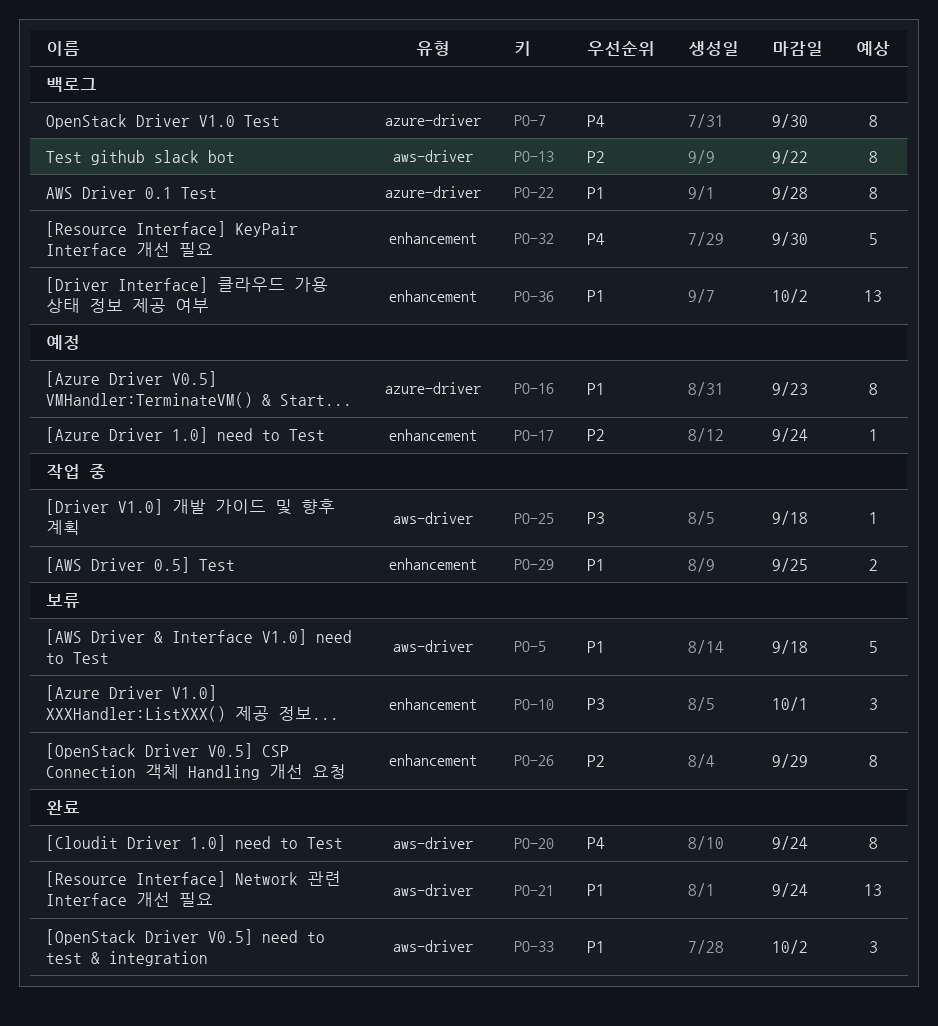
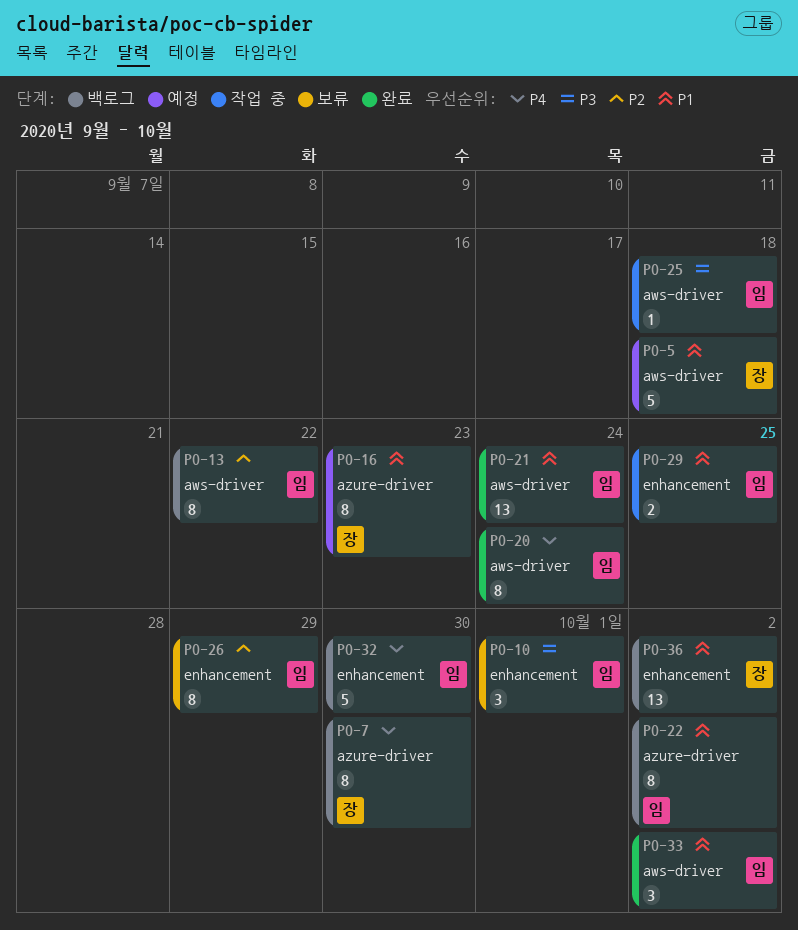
PO-5, status: 보류 -> 예정
PO-17: present -> none
PO-22, due: Sep 28 -> Oct 2

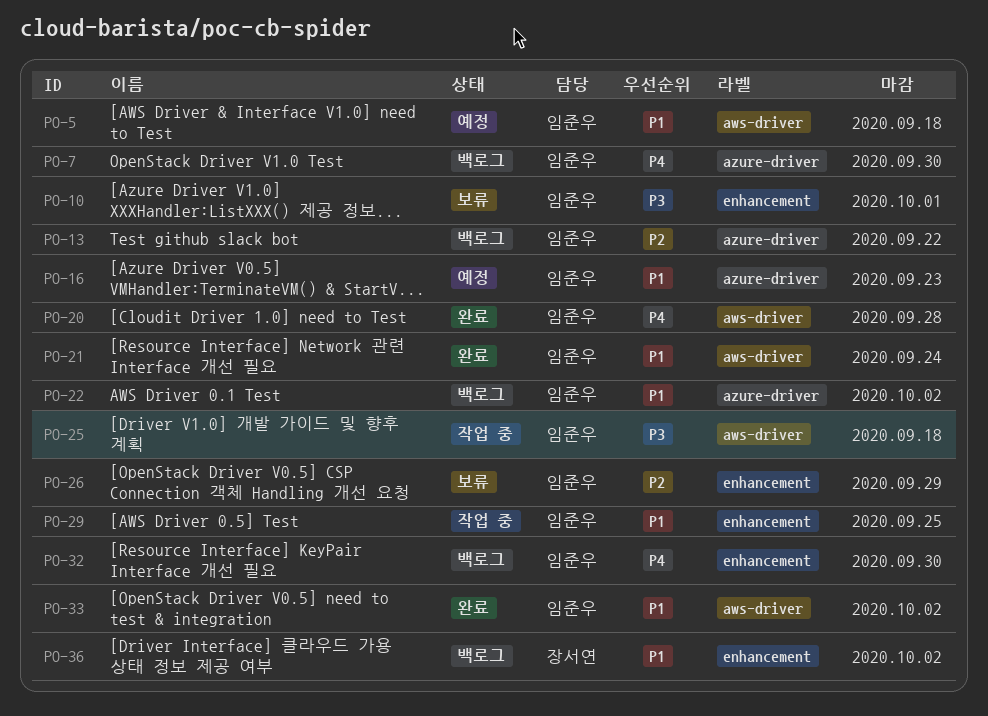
PO-5, owner: 장서연 -> 임준우
PO-7, owner: 장서연 -> 임준우
PO-13, label: aws-driver -> azure-driver
PO-16, owner: 장서연 -> 임준우
PO-20, due: Sep 24 -> Sep 28

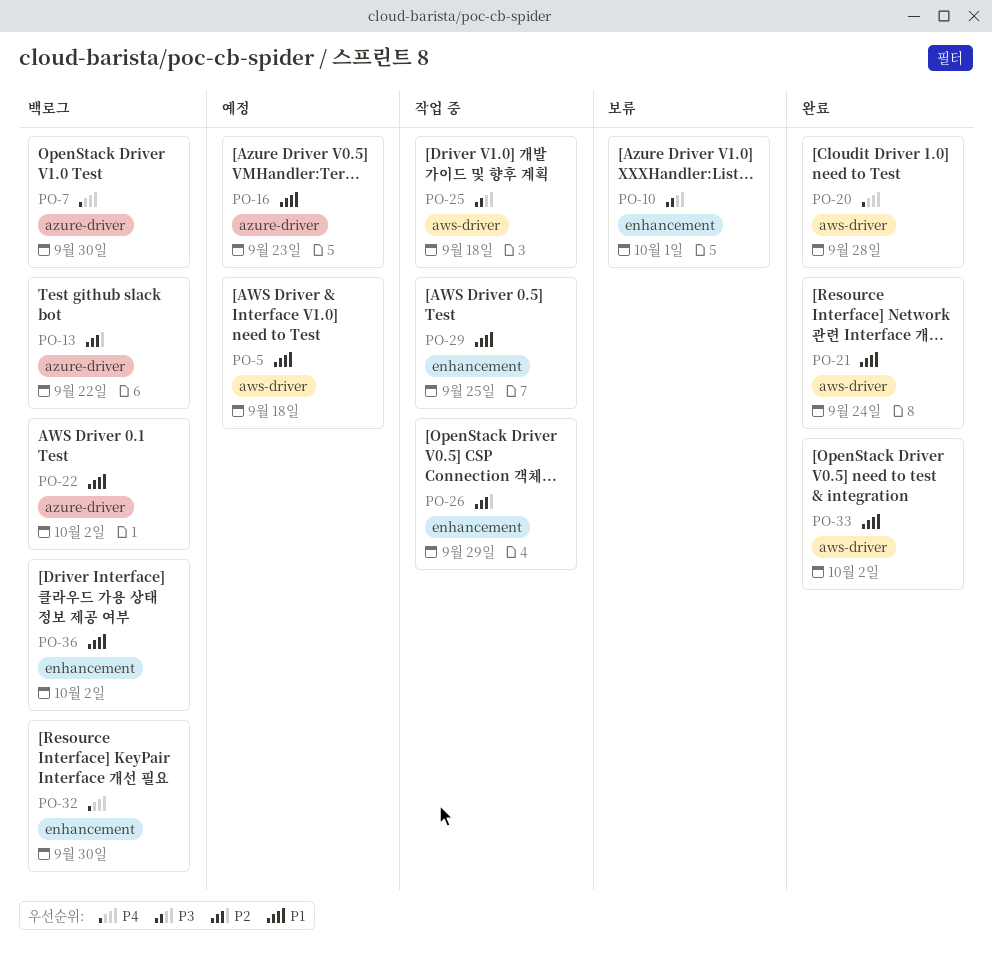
PO-26, status: 보류 -> 작업 중

